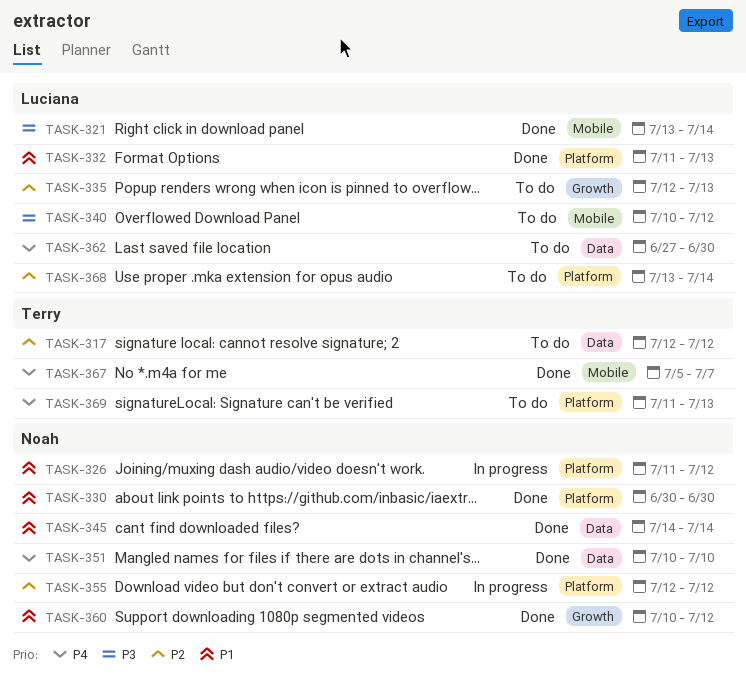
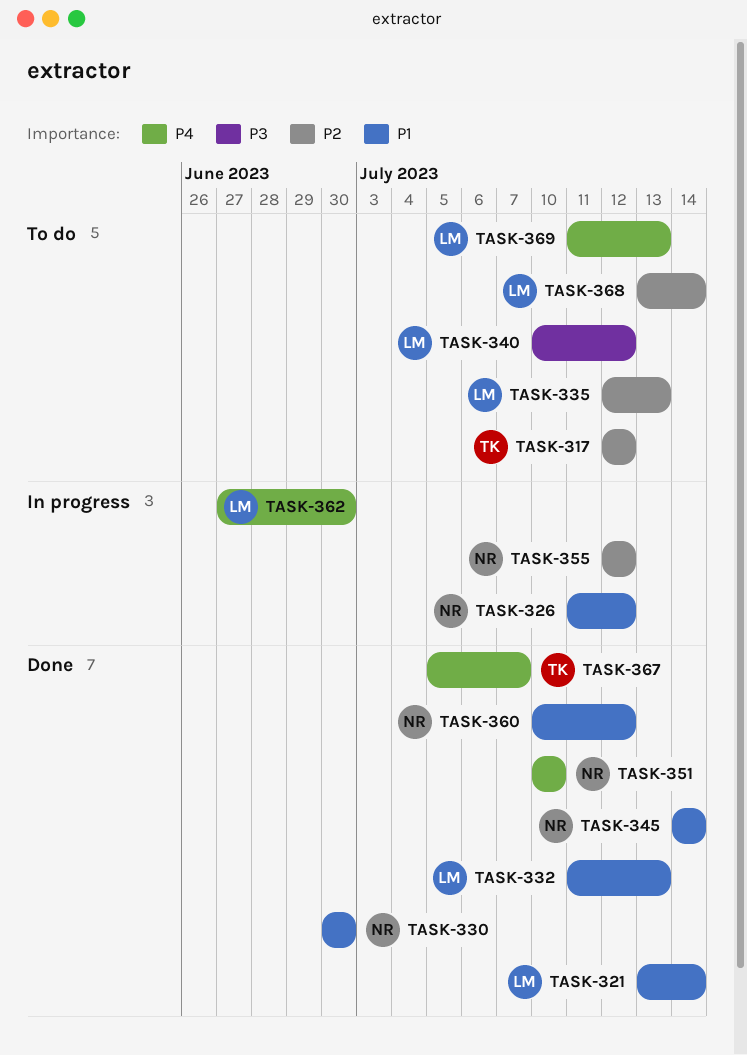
TASK-321, priority: P3 -> P1
TASK-362, status: To do -> In progress
TASK-369, owner: Terry -> Luciana

